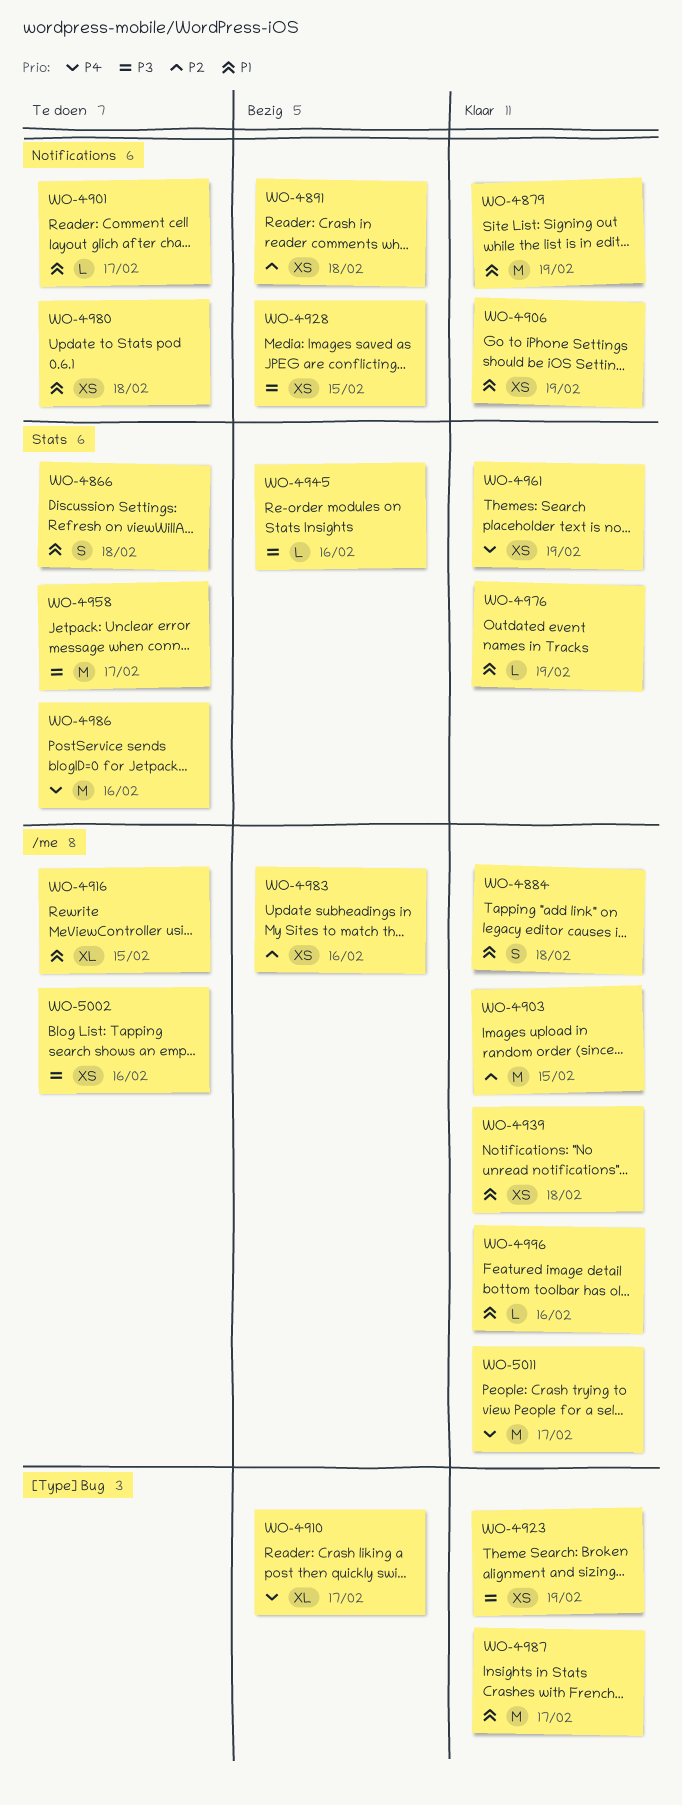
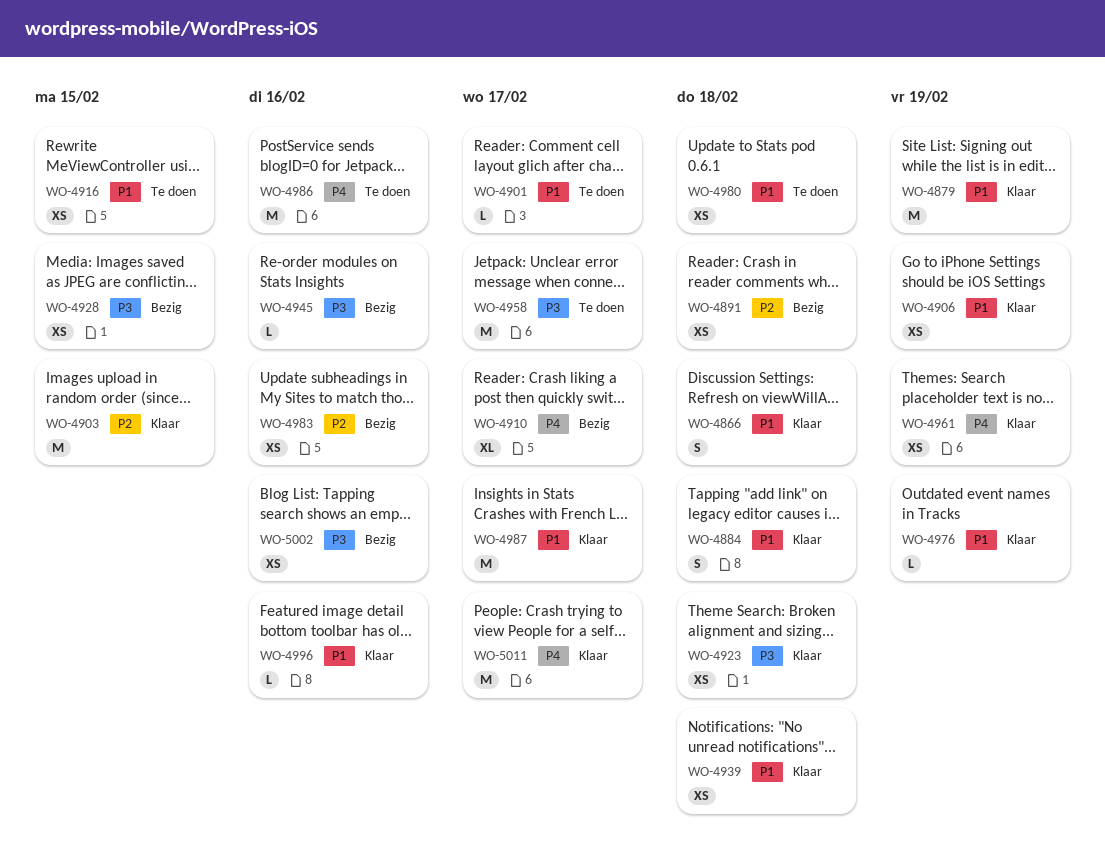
WO-4866, status: Te doen -> Klaar
WO-4916, estimate: XL -> XS
WO-4923, due: Feb 19 -> Feb 18
WO-5002, status: Te doen -> Bezig

